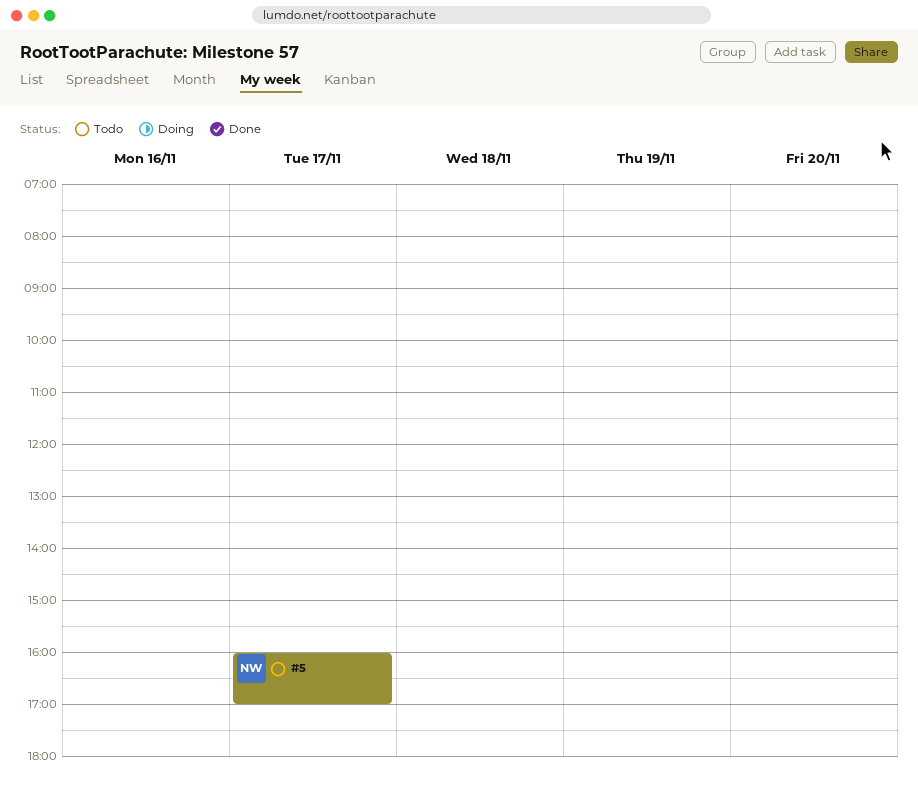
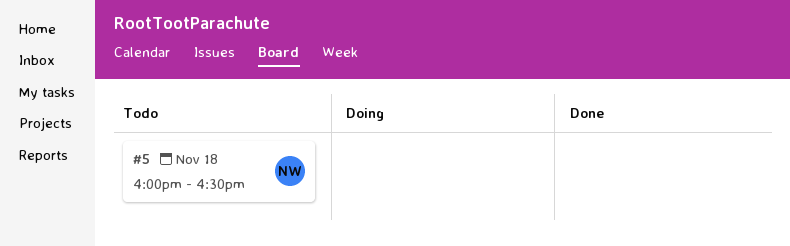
#5, day: Nov 17 -> Nov 18
#5, ends: 17:00 -> 16:30

